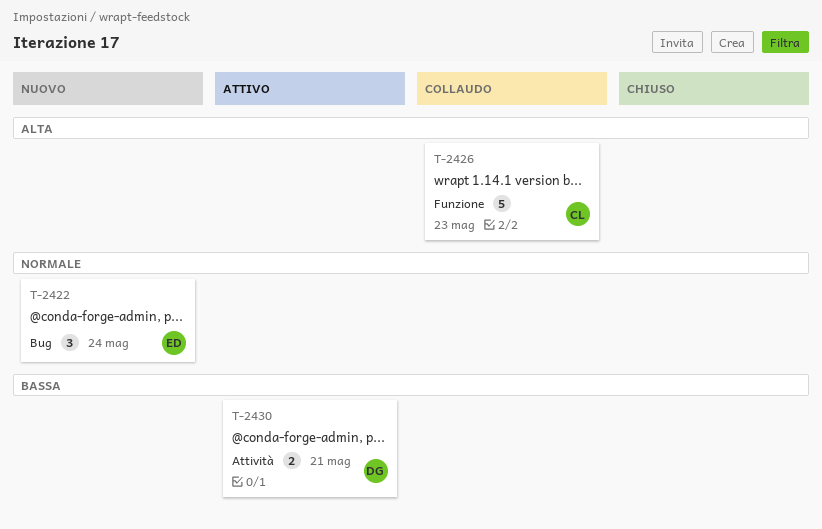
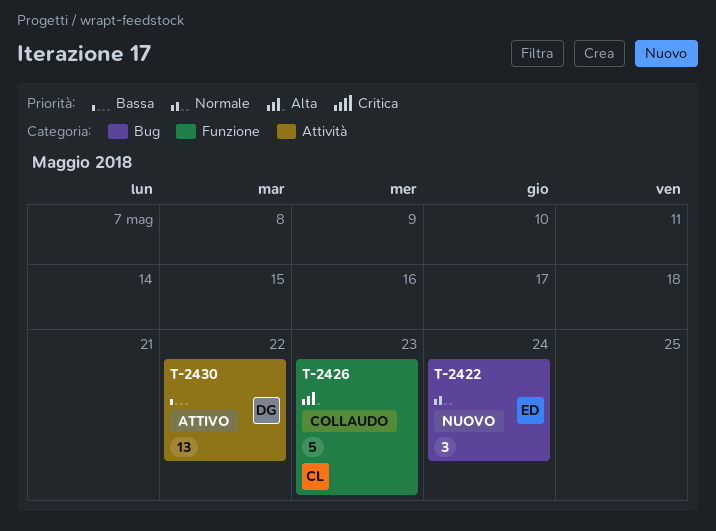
T-2430, estimate: 2 -> 13
T-2430, due: May 21 -> May 22

